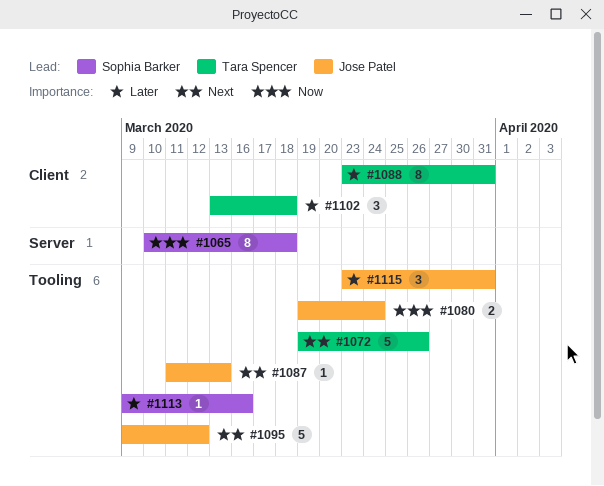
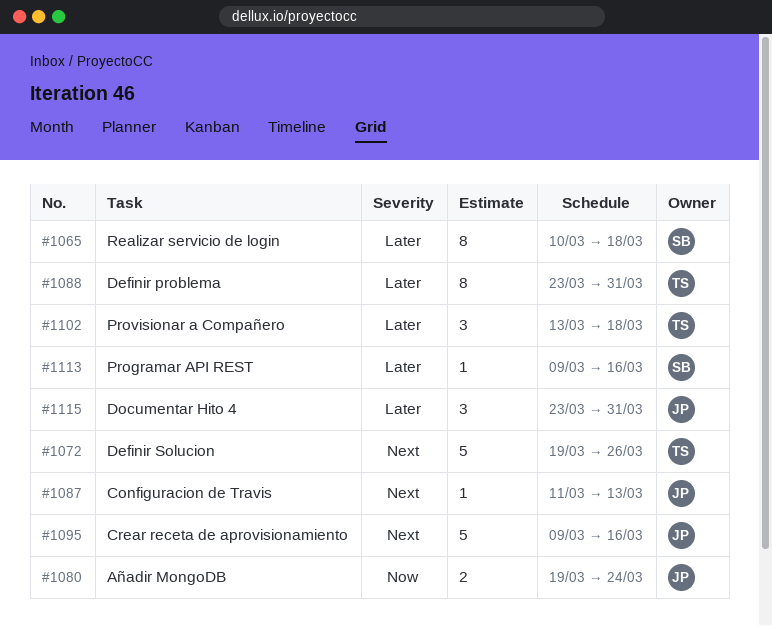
#1065, priority: Now -> Later
#1095, due: Mar 12 -> Mar 16

